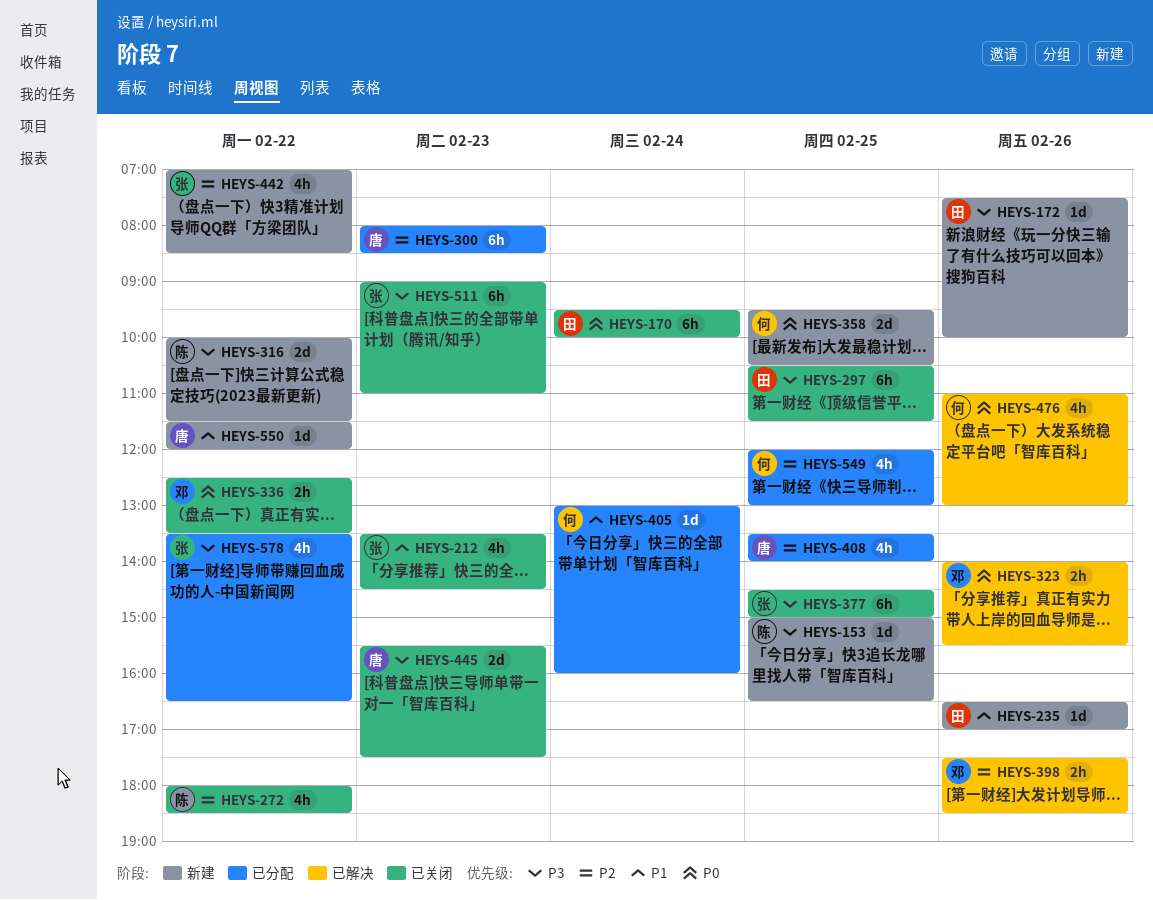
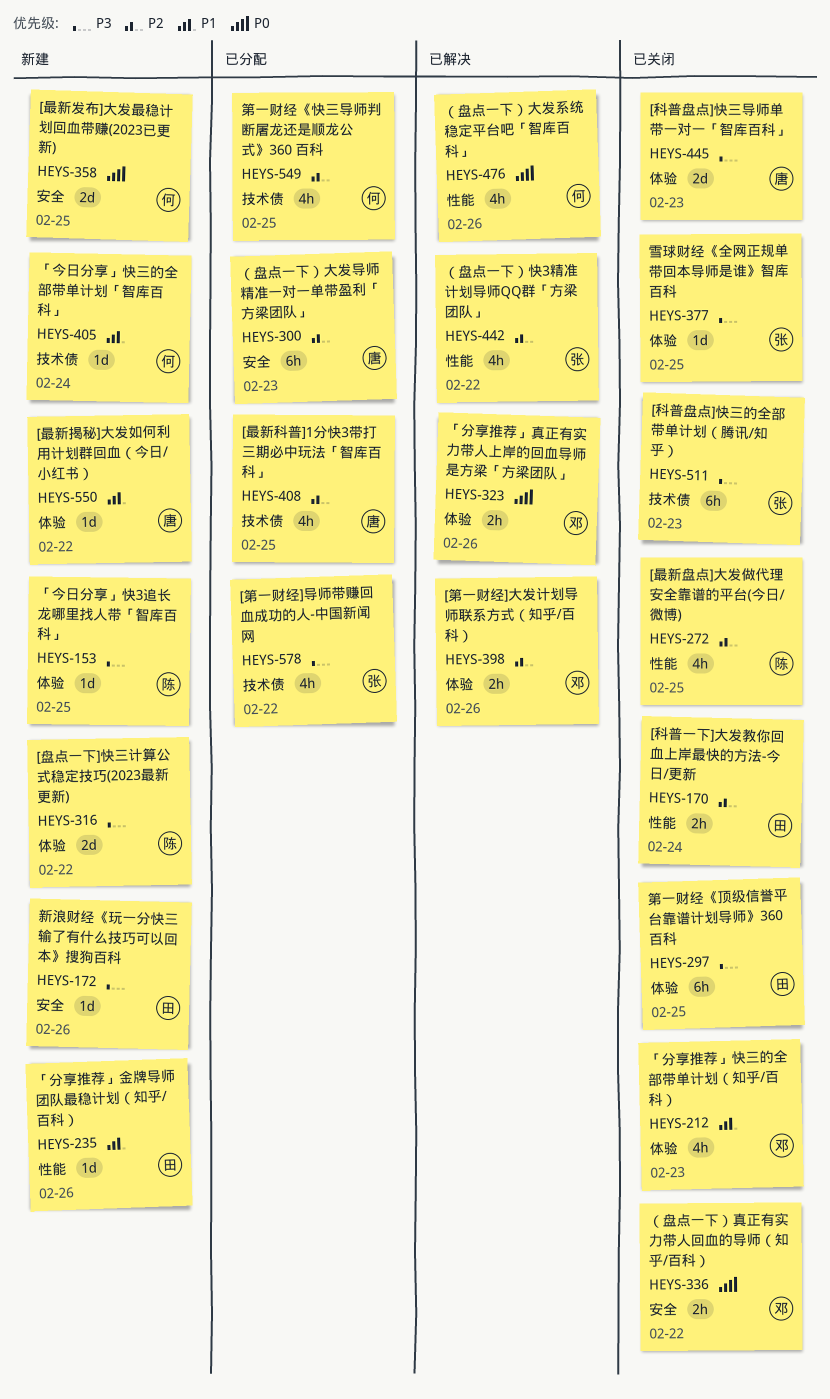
HEYS-170, priority: P0 -> P2
HEYS-170, estimate: 6h -> 2h
HEYS-212, owner: 张 -> 邓
HEYS-272, day: Feb 22 -> Feb 25
HEYS-377, estimate: 6h -> 1d
HEYS-405, status: 已分配 -> 新建
HEYS-442, status: 新建 -> 已解决

